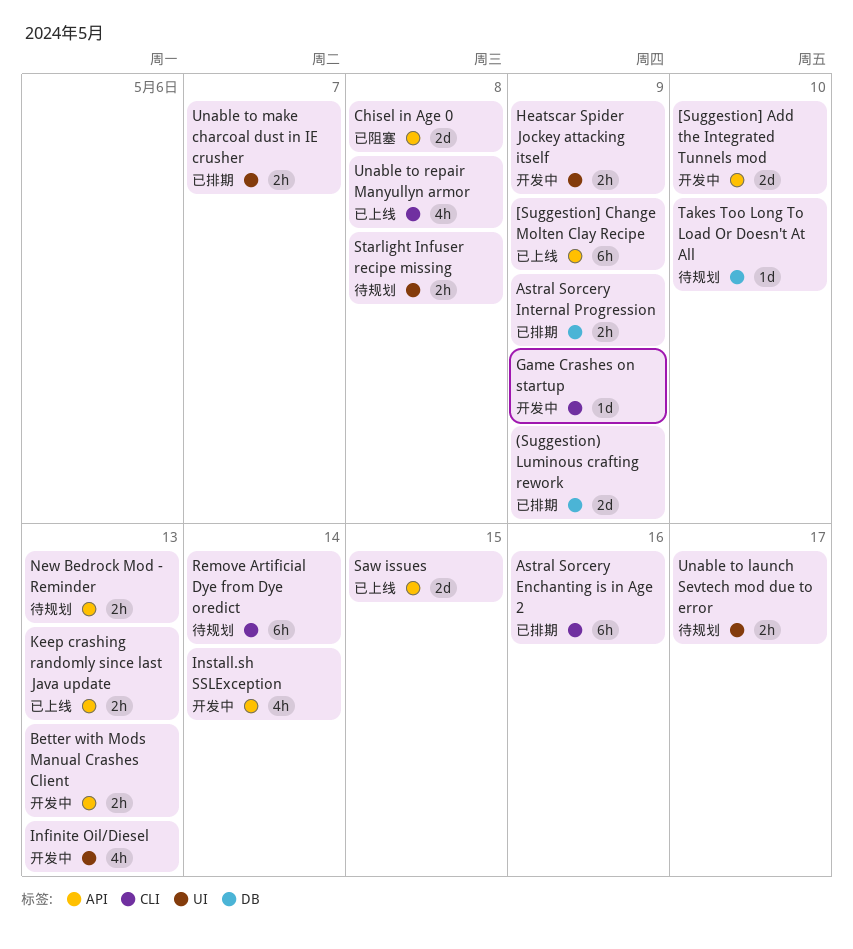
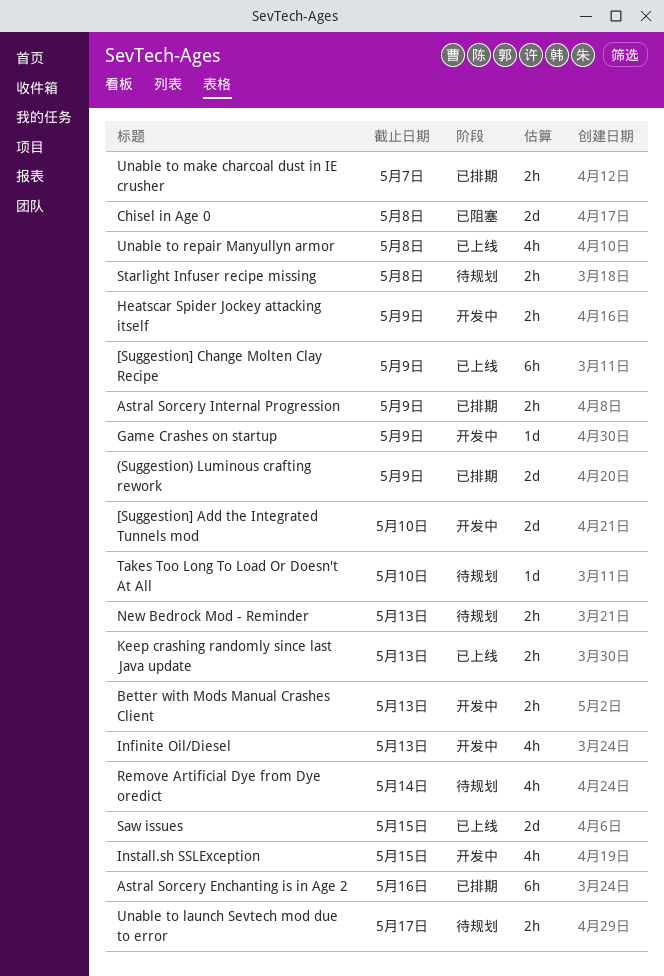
Install.sh SSLException, due: May 14 -> May 15
Remove Artificial Dye from Dye oredict, estimate: 6h -> 4h

